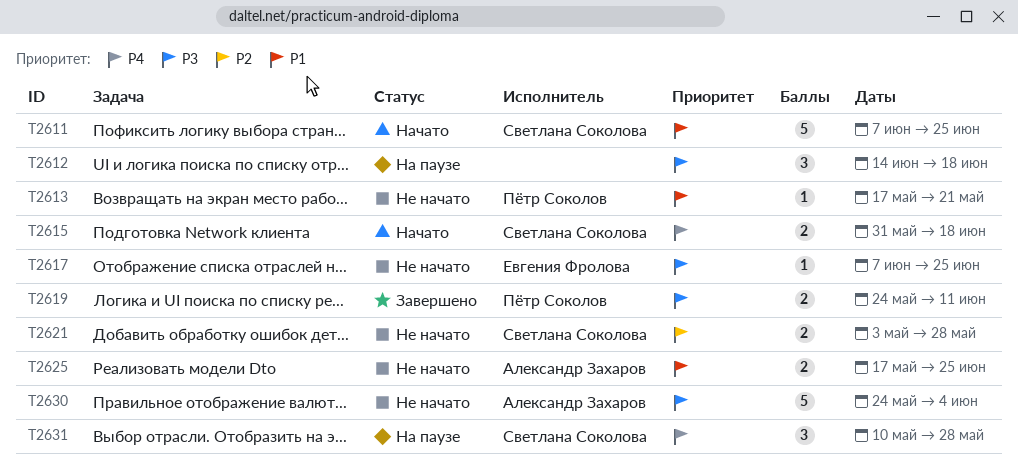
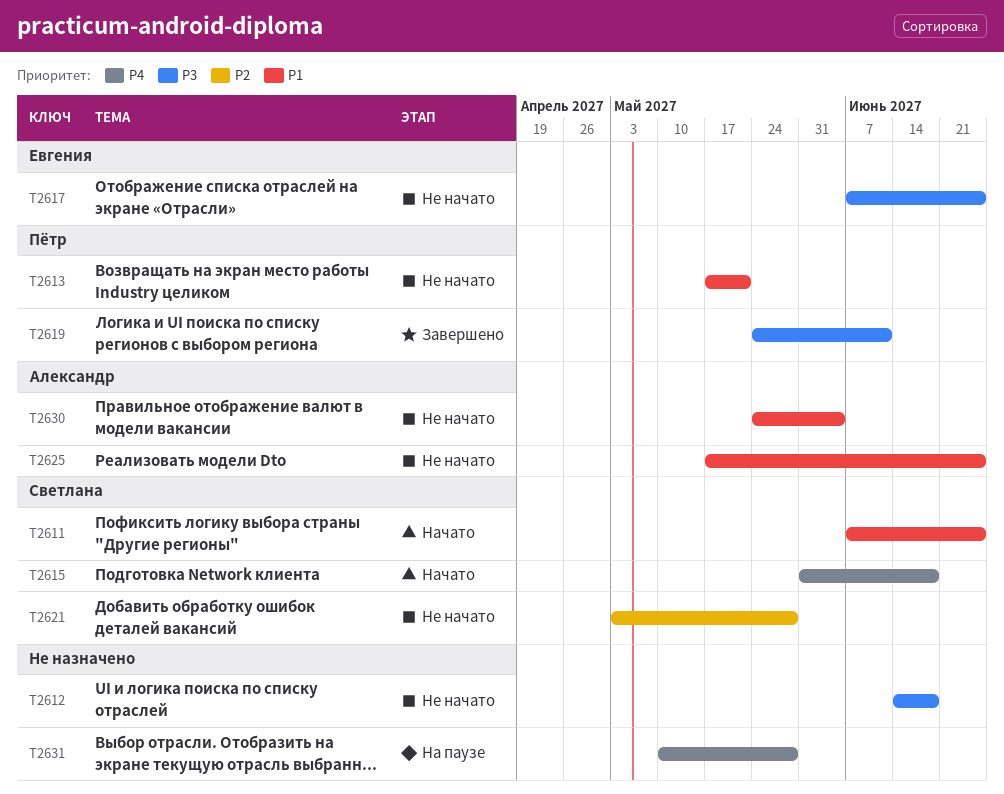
T2612, status: На паузе -> Не начато
T2630, priority: P3 -> P1
T2631, owner: Светлана Соколова -> none

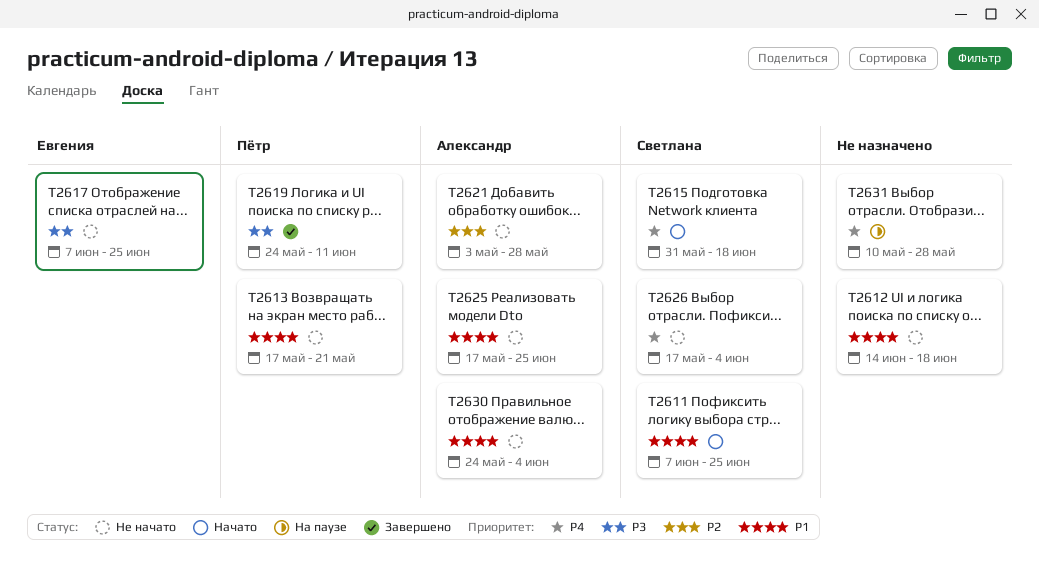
T2612, priority: P3 -> P1
T2621, owner: Светлана -> Александр
T2626: none -> present

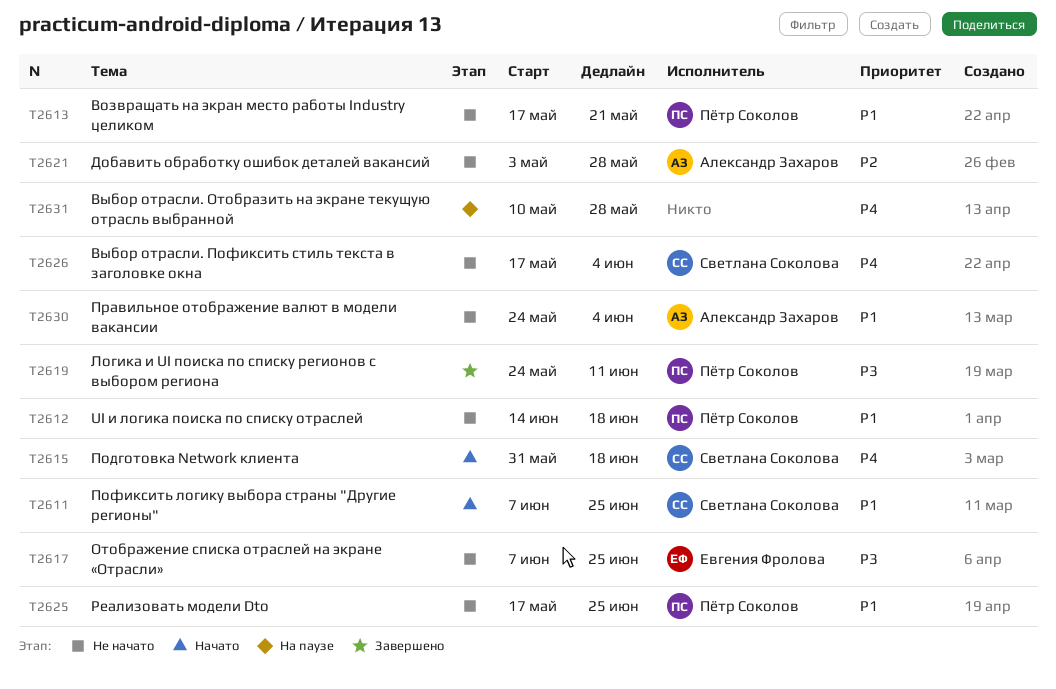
T2612, owner: none -> Пётр Соколов
T2625, owner: Александр Захаров -> Пётр Соколов

